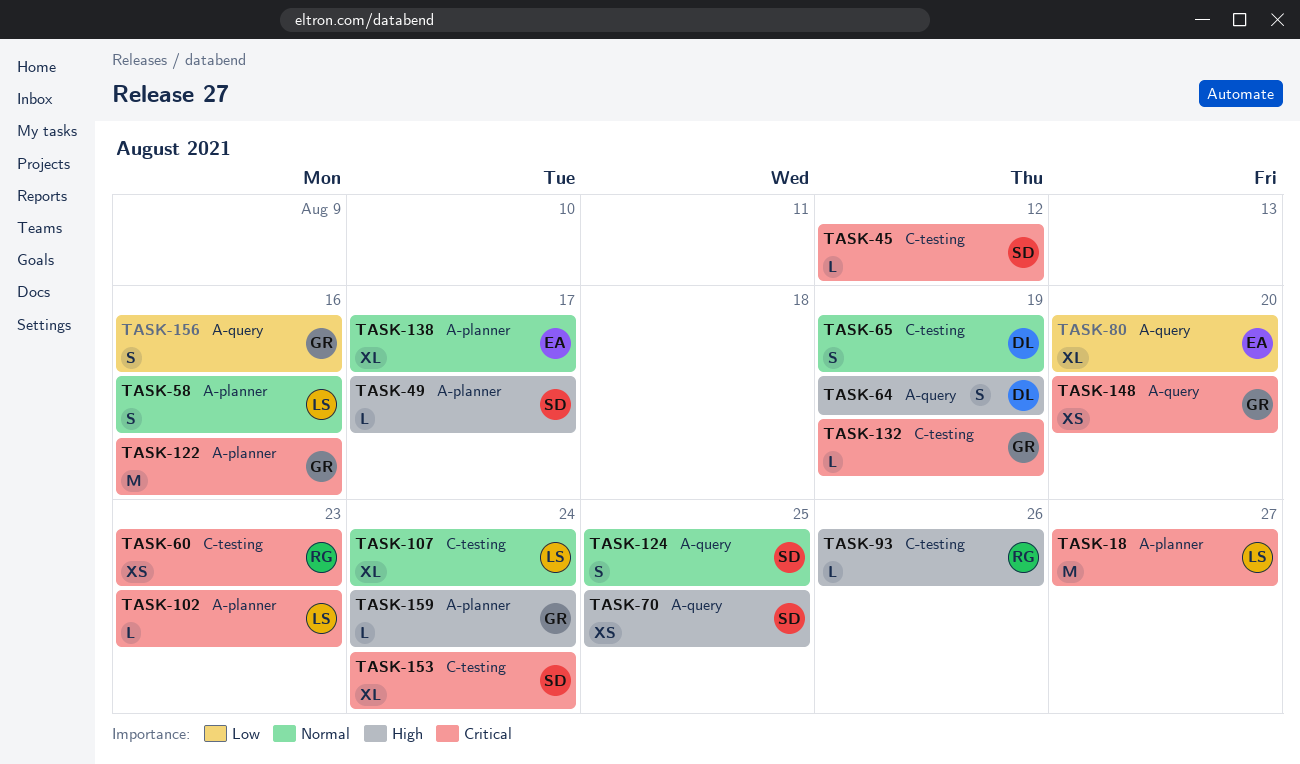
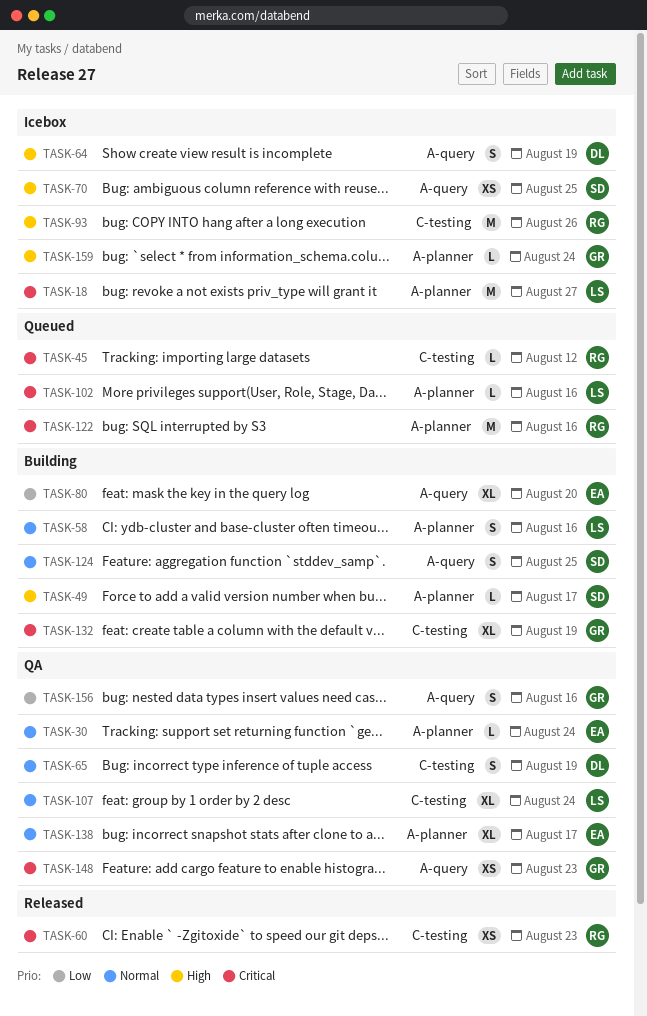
TASK-30: none -> present
TASK-45, owner: SD -> RG
TASK-93, estimate: L -> M
TASK-102, due: Aug 23 -> Aug 16
TASK-122, owner: GR -> RG
TASK-132, estimate: L -> XL
TASK-148, due: Aug 20 -> Aug 23
TASK-153: present -> none

